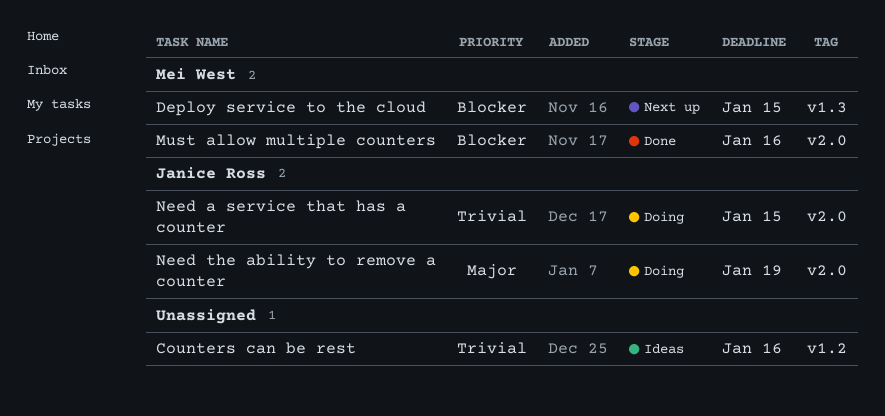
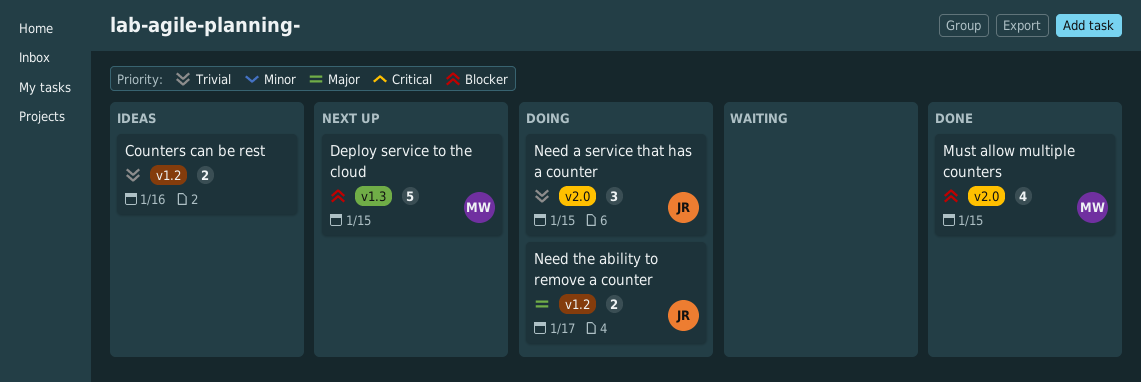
Must allow multiple counters, due: Jan 16 -> Jan 15
Need the ability to remove a counter, label: v2.0 -> v1.2
Need the ability to remove a counter, due: Jan 19 -> Jan 17

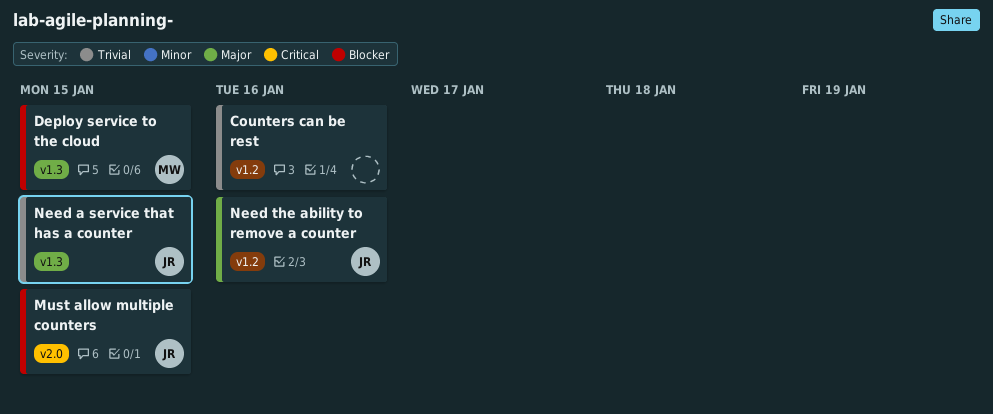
Must allow multiple counters, owner: MW -> JR
Need a service that has a counter, label: v2.0 -> v1.3
Need the ability to remove a counter, due: Jan 17 -> Jan 16

